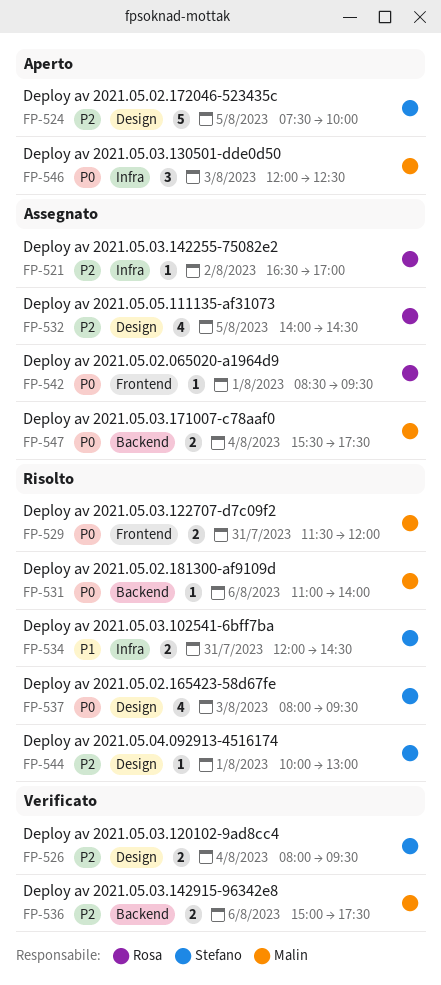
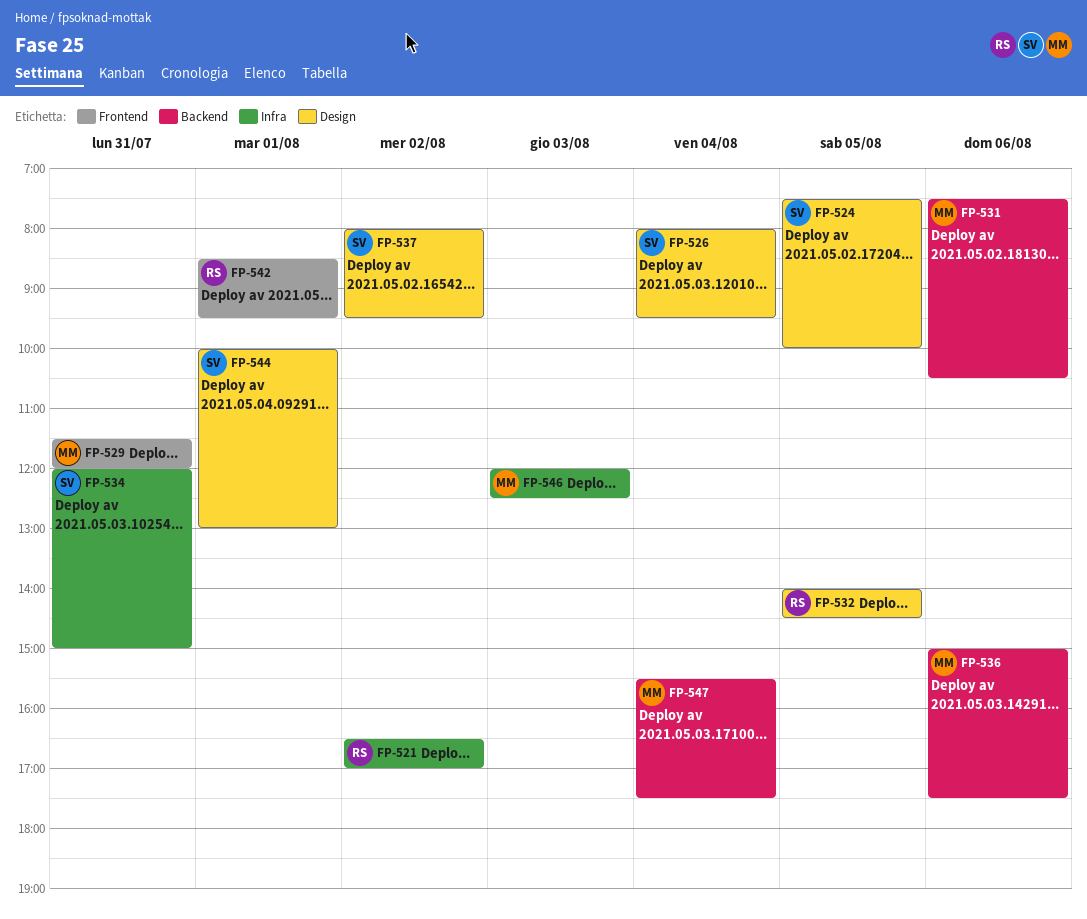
FP-531, begins: 11:00 -> 07:30
FP-531, ends: 14:00 -> 10:30
FP-534, ends: 14:30 -> 15:00
FP-537, day: Aug 3 -> Aug 2

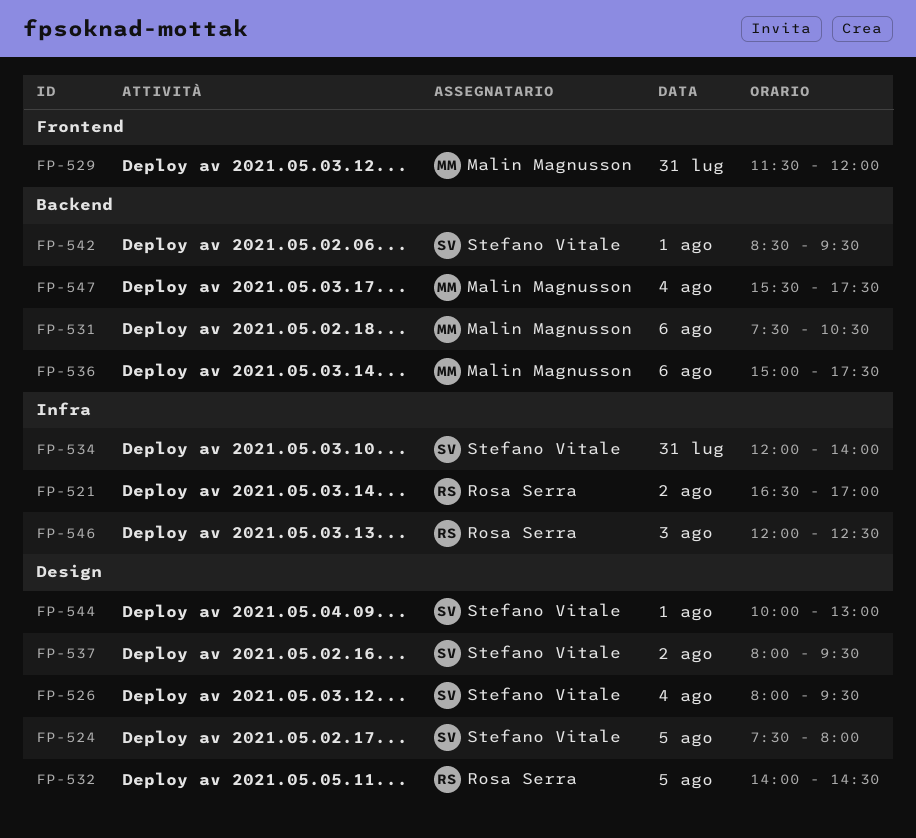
FP-524, ends: 10:00 -> 08:00
FP-534, ends: 15:00 -> 14:00
FP-542, owner: Rosa Serra -> Stefano Vitale
FP-542, label: Frontend -> Backend
FP-546, owner: Malin Magnusson -> Rosa Serra

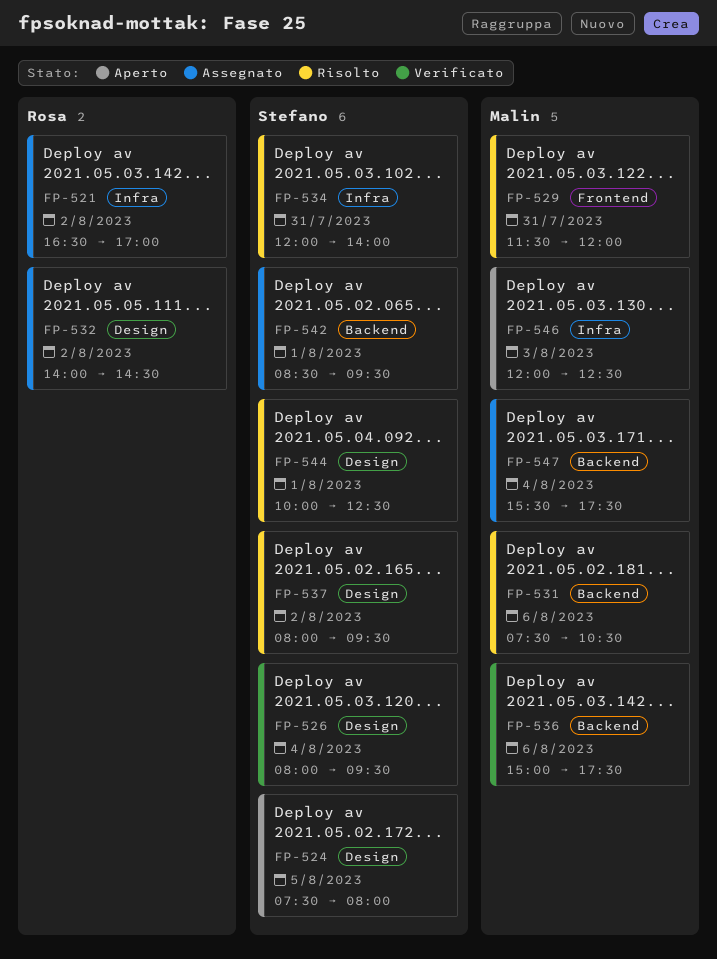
FP-532, day: Aug 5 -> Aug 2
FP-544, ends: 13:00 -> 12:30
FP-546, owner: Rosa Serra -> Malin Magnusson

